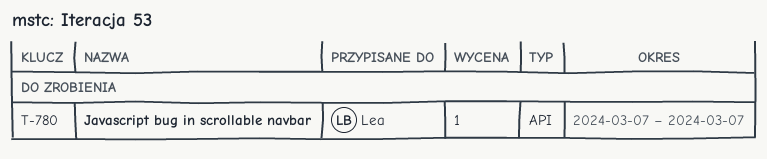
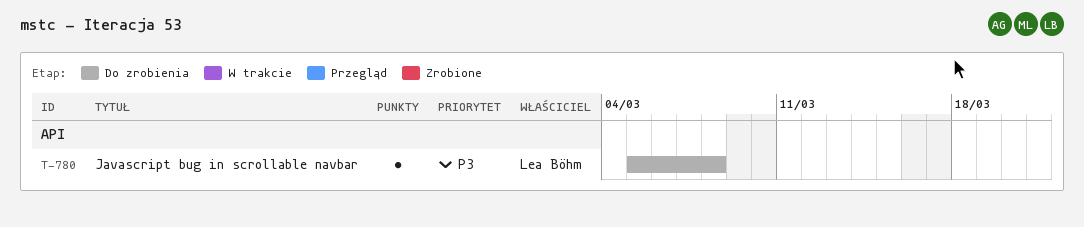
T-780, start: Mar 7 -> Mar 5
T-780, due: Mar 7 -> Mar 8

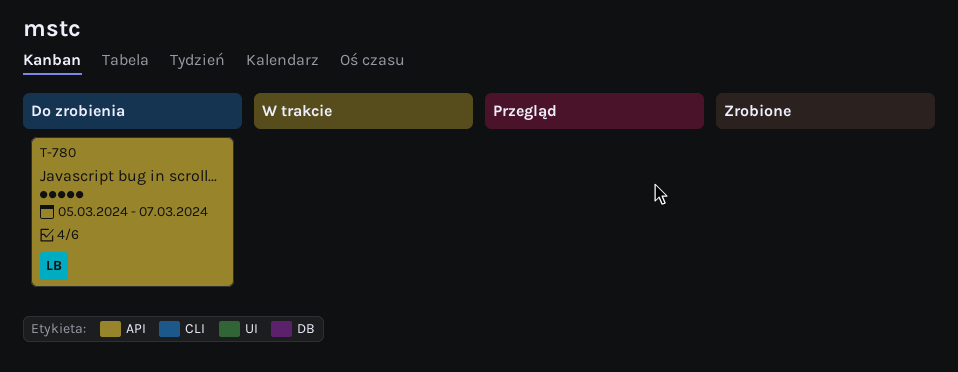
T-780, estimate: 1 -> 5
T-780, due: Mar 8 -> Mar 7

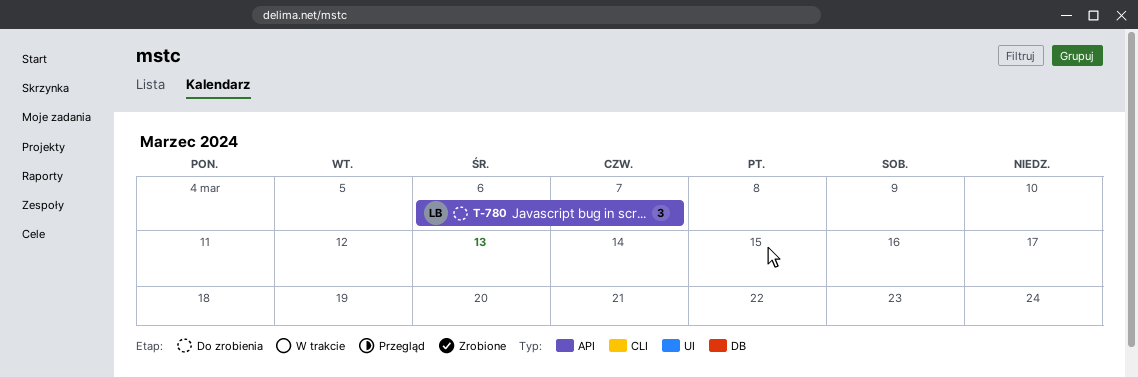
T-780, estimate: 5 -> 3
T-780, start: Mar 5 -> Mar 6

